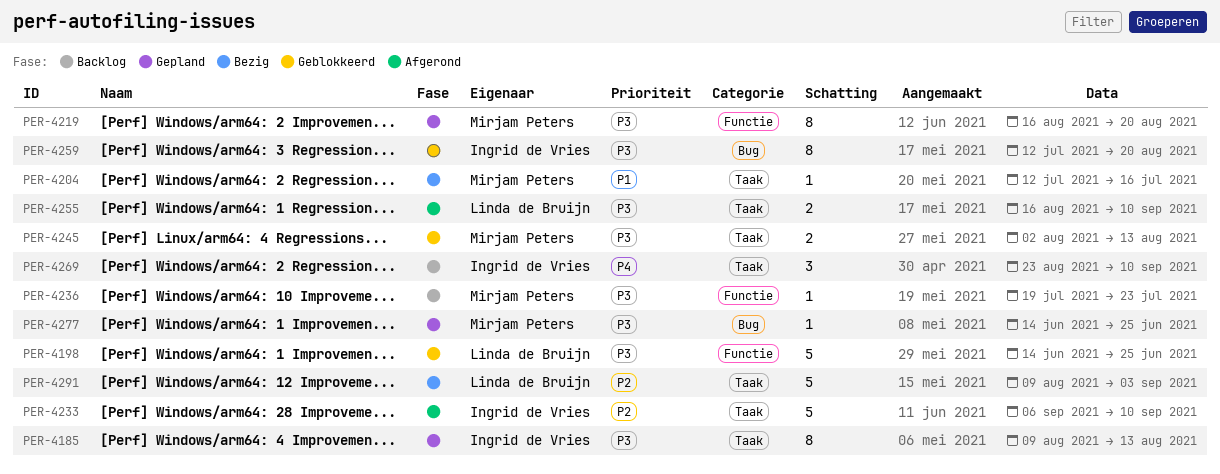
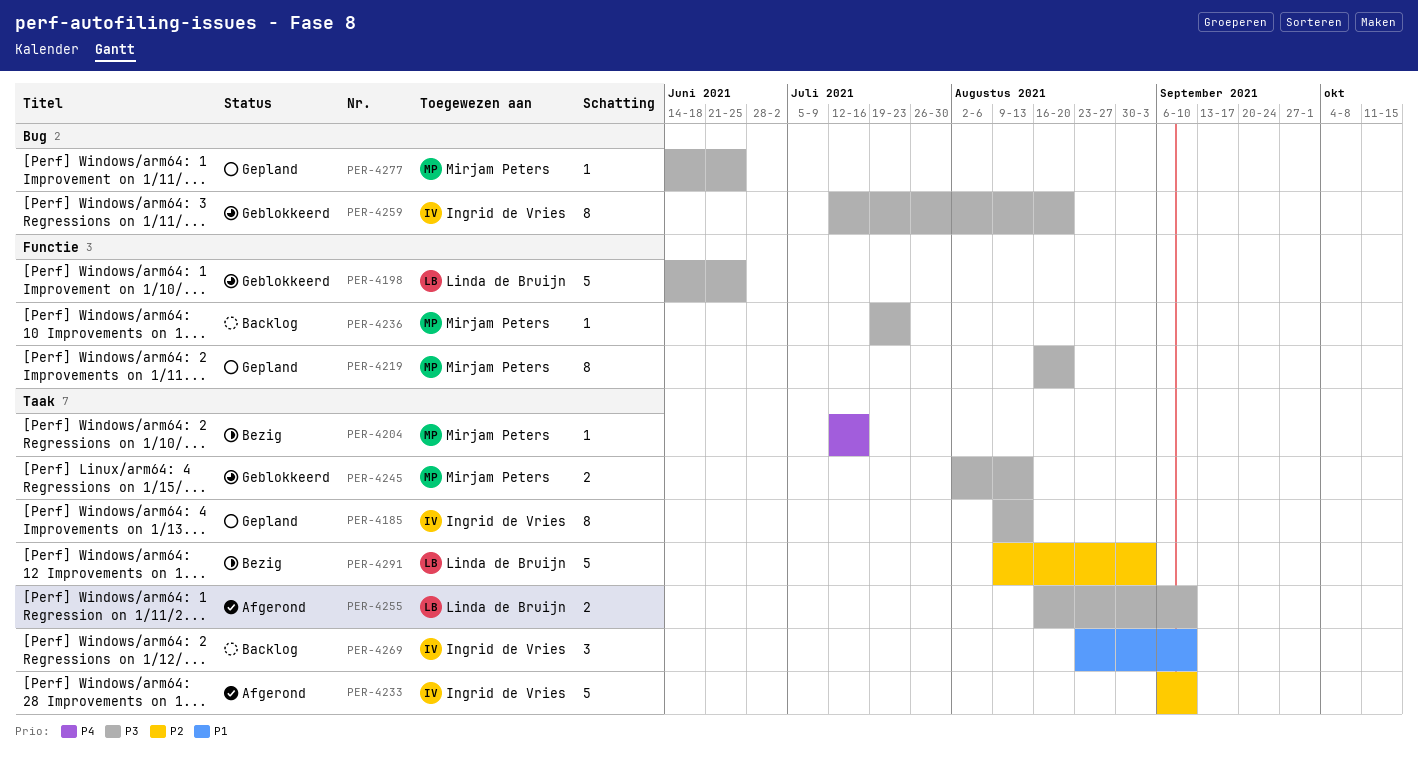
PER-4204, priority: P1 -> P4
PER-4269, priority: P4 -> P1

